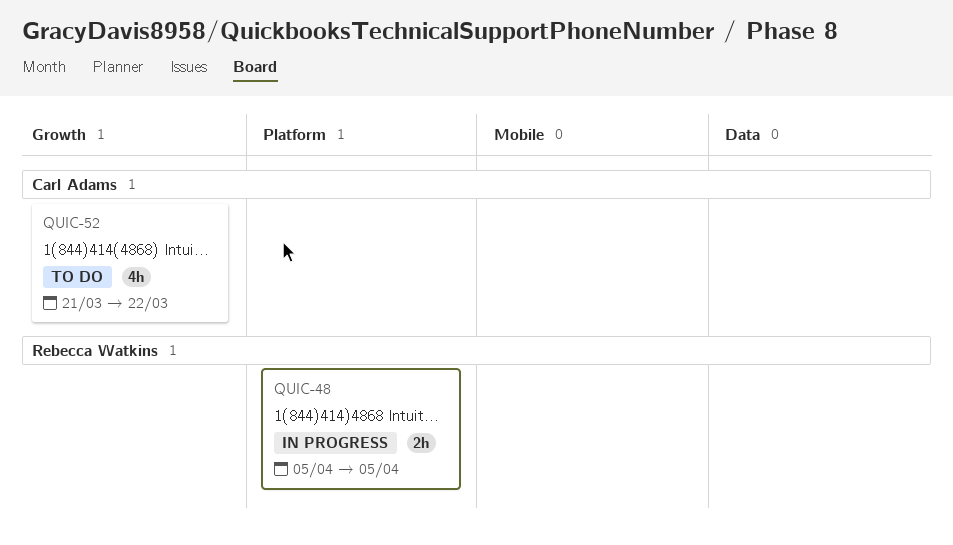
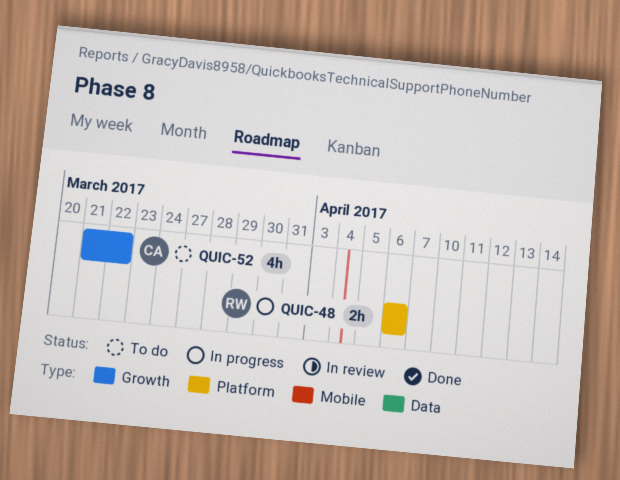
QUIC-48, start: Apr 5 -> Apr 6
QUIC-48, due: Apr 5 -> Apr 6

